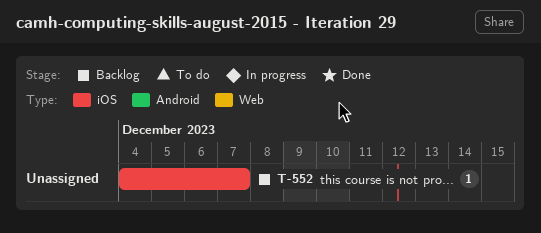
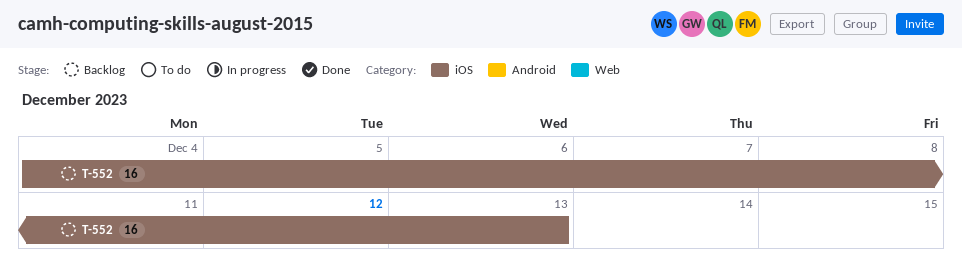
T-552, estimate: 1 -> 16
T-552, due: Dec 7 -> Dec 13

